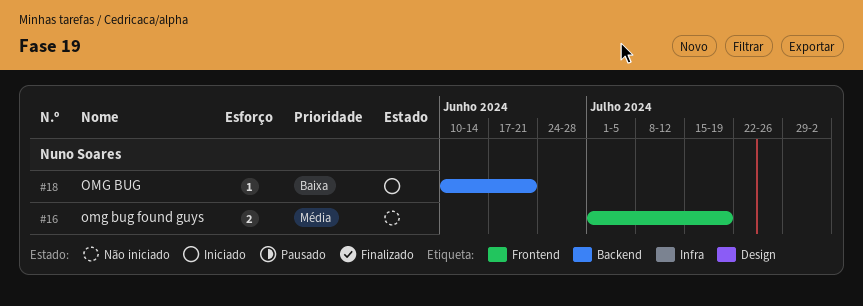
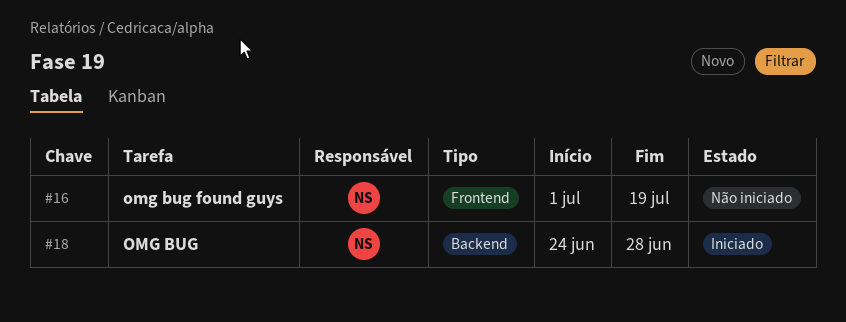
#18, start: Jun 10 -> Jun 24
#18, due: Jun 21 -> Jun 28

